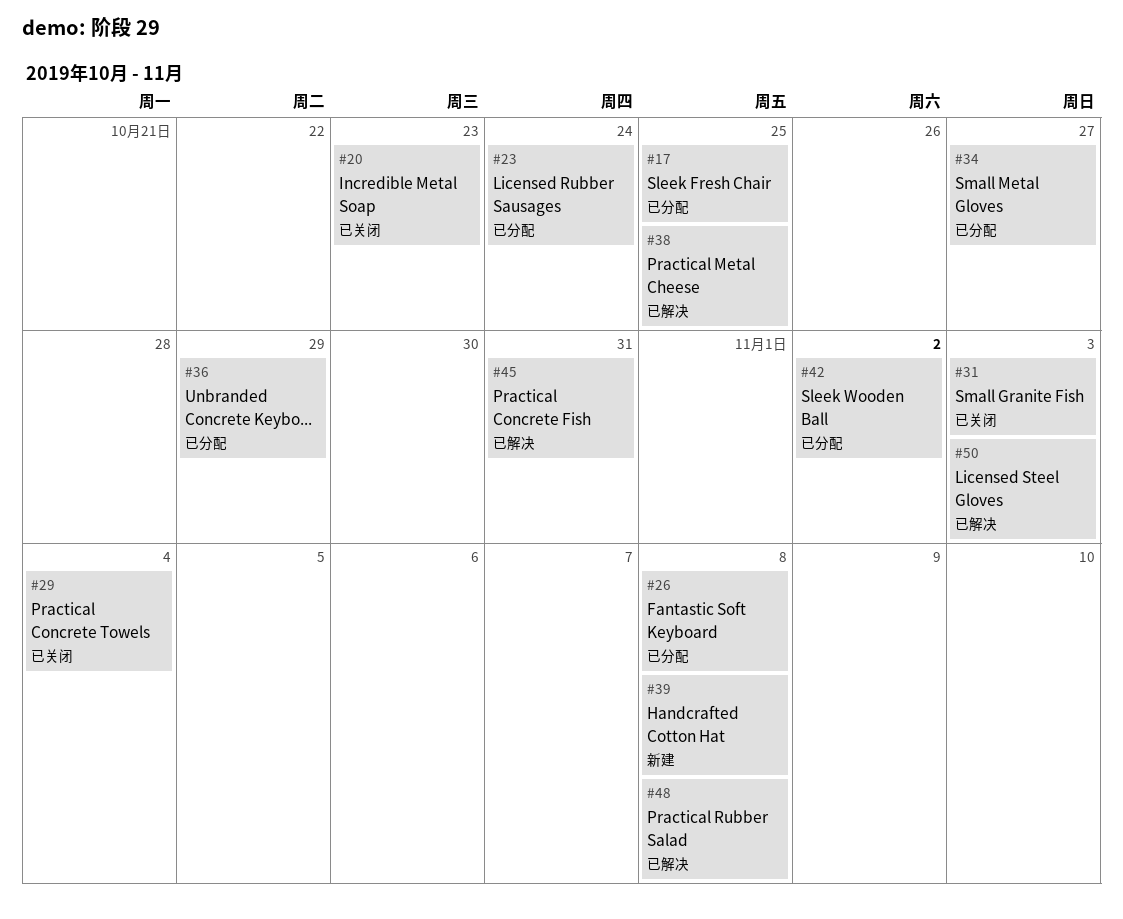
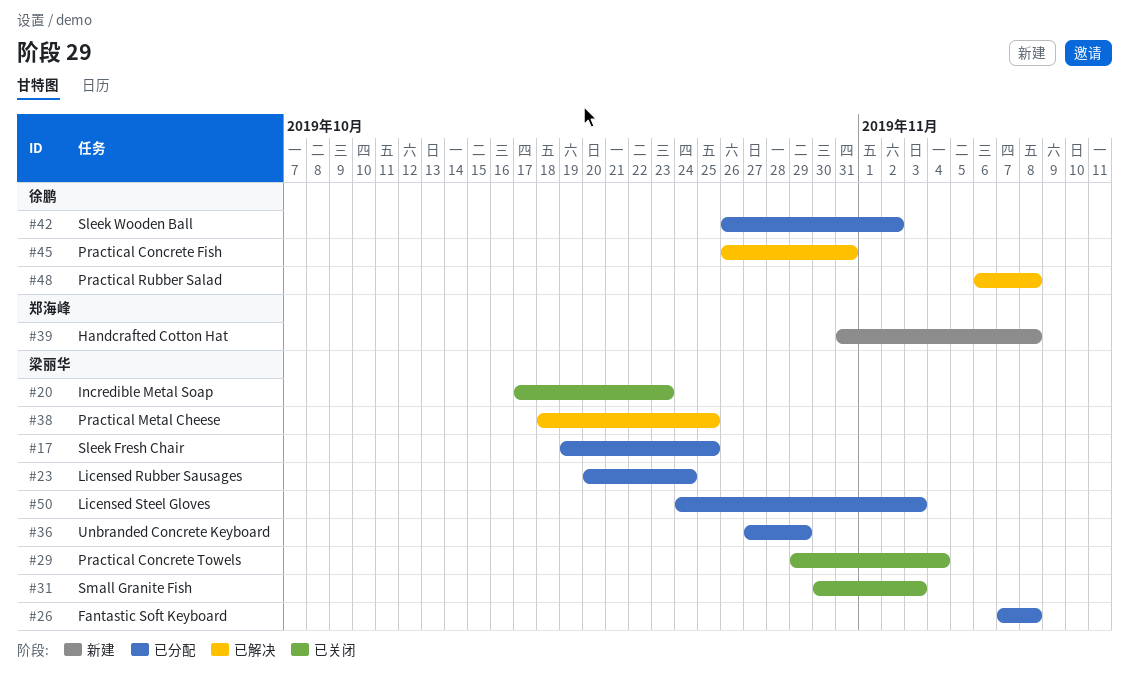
#34: present -> none
#50, status: 已解决 -> 已分配

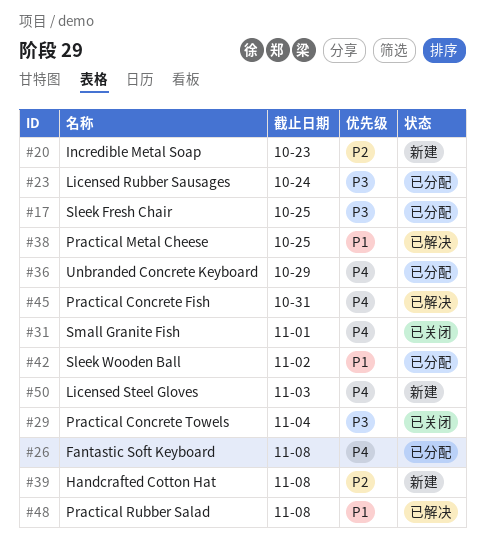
#20, status: 已关闭 -> 新建
#31, due: Nov 3 -> Nov 1
#50, status: 已分配 -> 新建

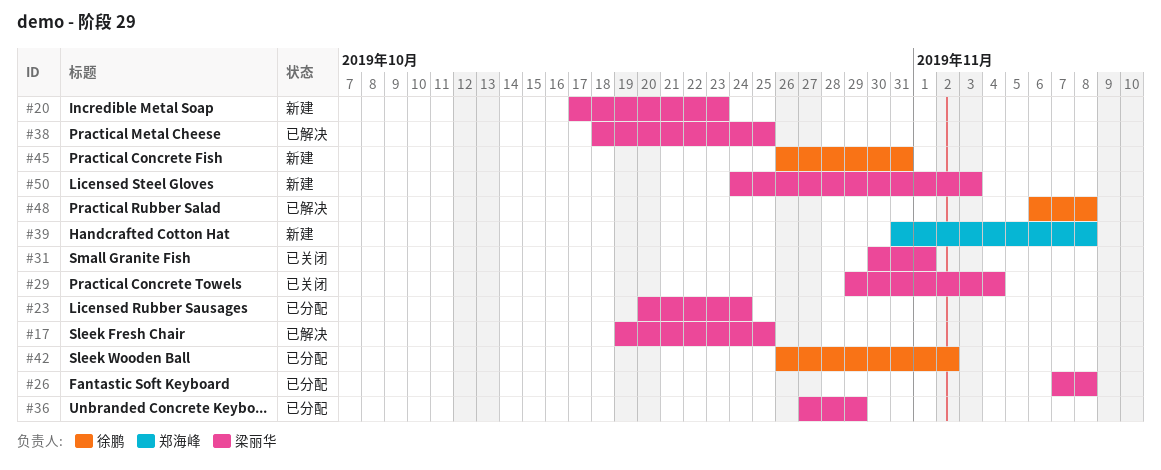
#17, status: 已分配 -> 已解决
#45, status: 已解决 -> 新建

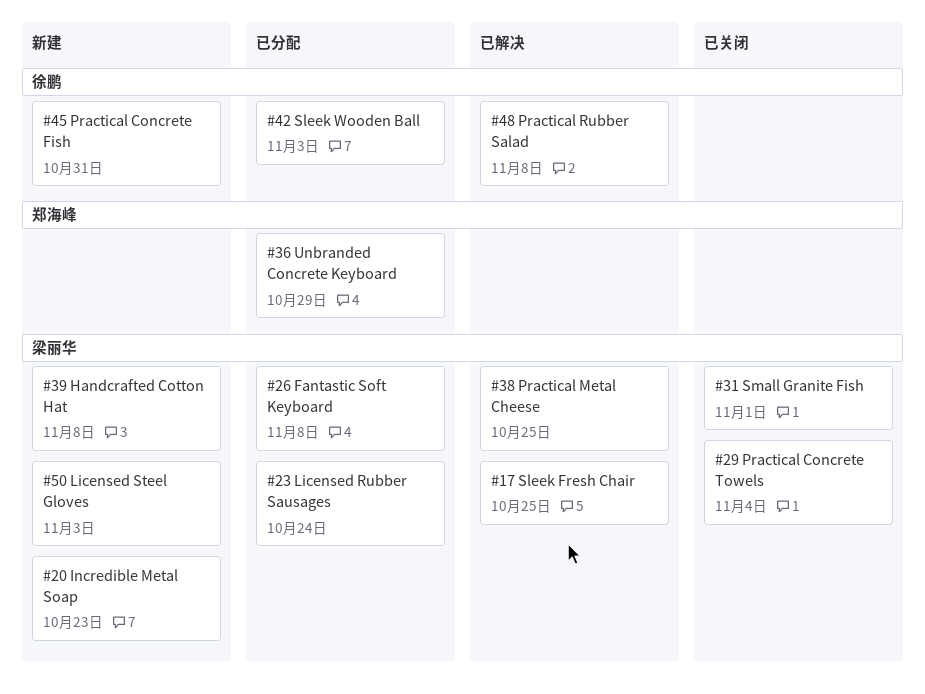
#36, owner: 梁丽华 -> 郑海峰
#39, owner: 郑海峰 -> 梁丽华
#42, due: Nov 2 -> Nov 3

